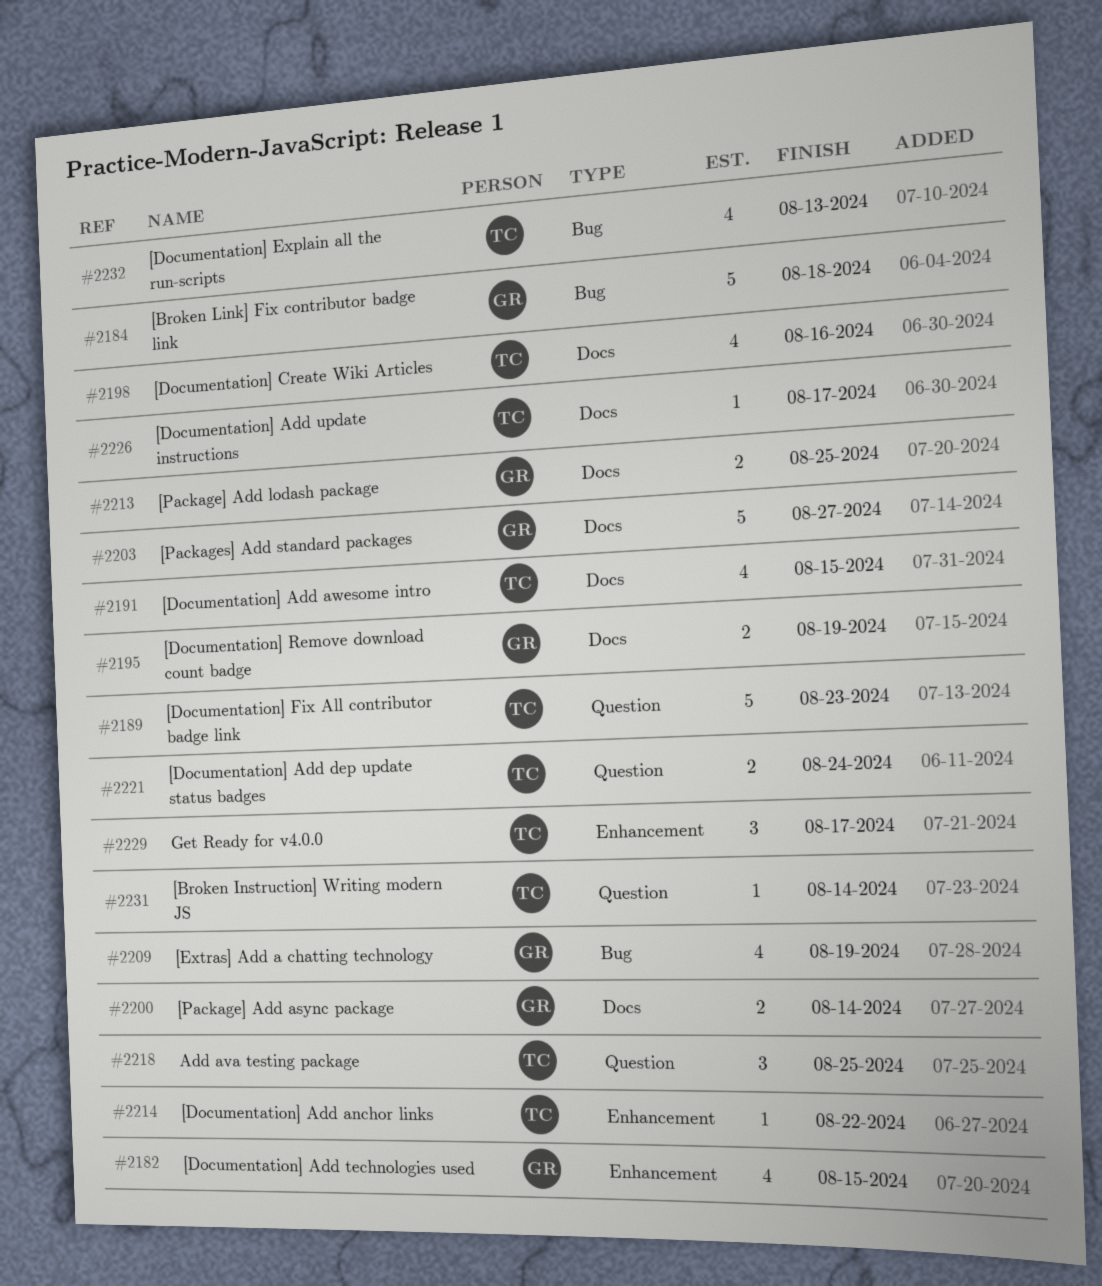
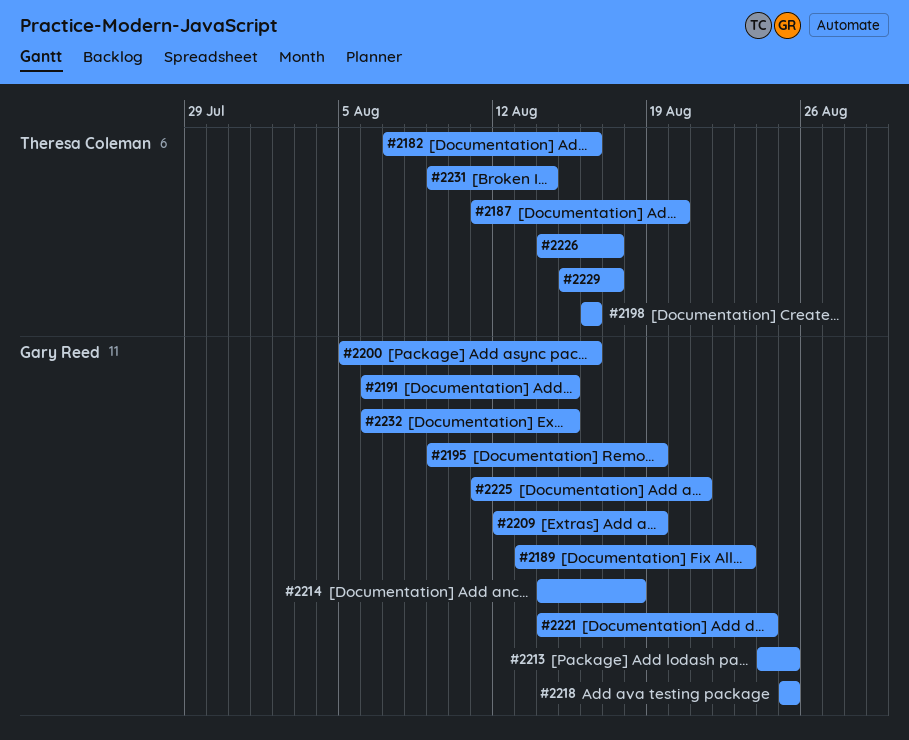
#2182, owner: Gary Reed -> Theresa Coleman
#2182, due: Aug 15 -> Aug 16
#2184: present -> none
#2187: none -> present
#2189, owner: Theresa Coleman -> Gary Reed
#2191, owner: Theresa Coleman -> Gary Reed
#2200, due: Aug 14 -> Aug 16
#2203: present -> none
#2214, owner: Theresa Coleman -> Gary Reed
#2214, due: Aug 22 -> Aug 18
#2218, owner: Theresa Coleman -> Gary Reed
#2221, owner: Theresa Coleman -> Gary Reed
#2225: none -> present
#2232, owner: Theresa Coleman -> Gary Reed
#2232, due: Aug 13 -> Aug 15

